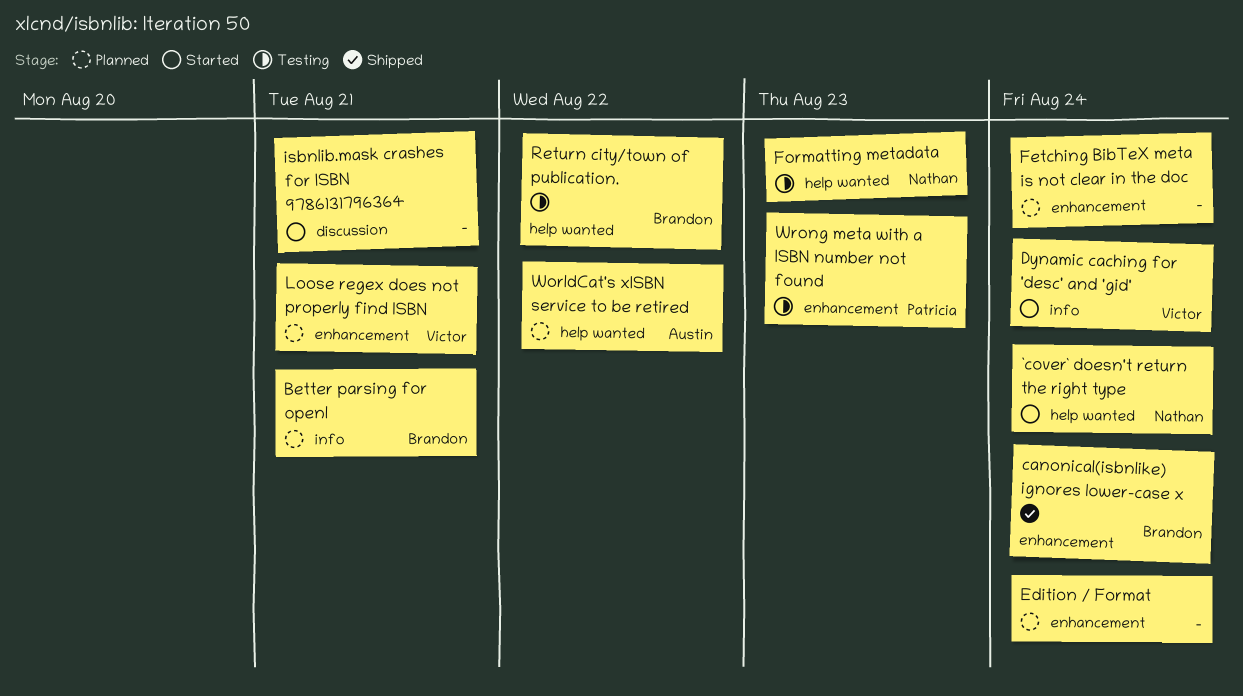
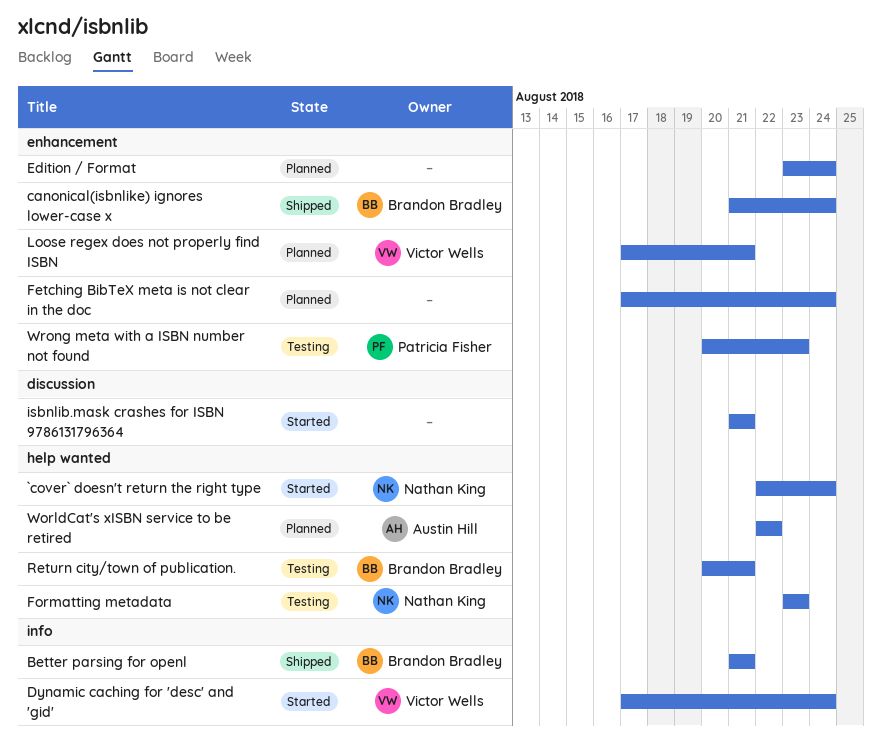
Better parsing for openl, status: Planned -> Shipped
Return city/town of publication., due: Aug 22 -> Aug 21

